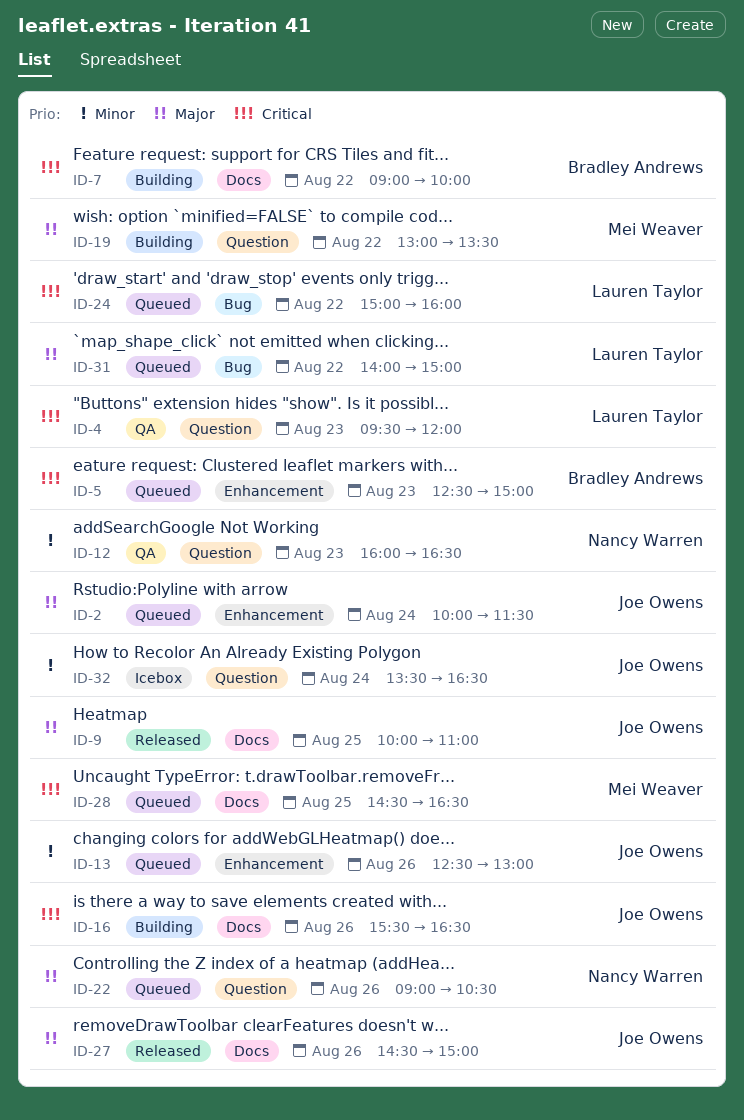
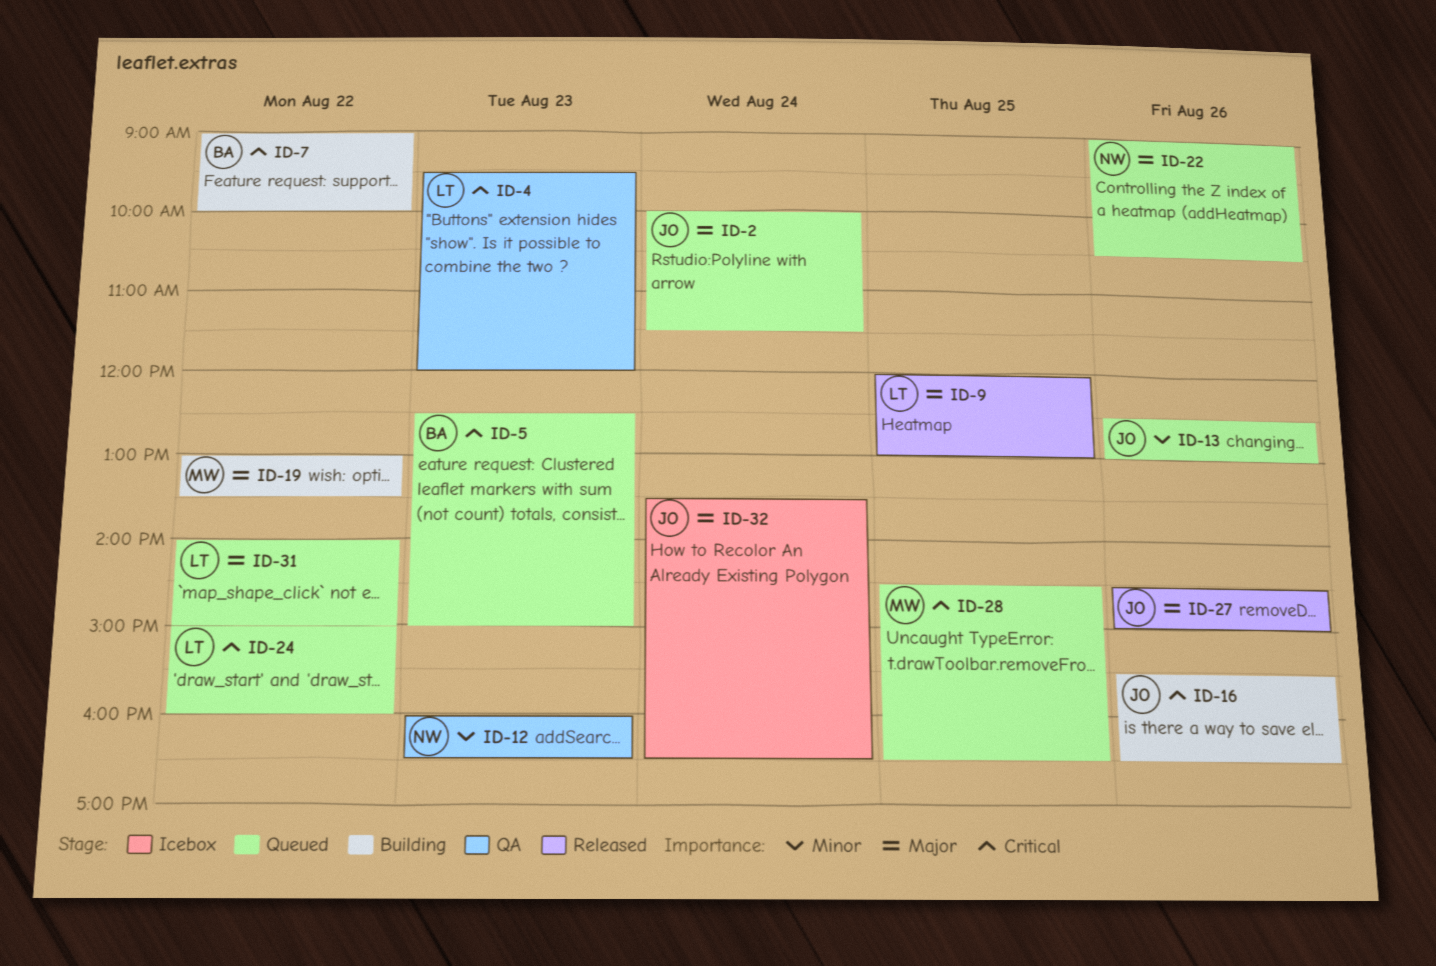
ID-9, owner: Joe Owens -> Lauren Taylor
ID-9, begins: 10:00 -> 12:00
ID-9, ends: 11:00 -> 13:00
ID-32, priority: Minor -> Major

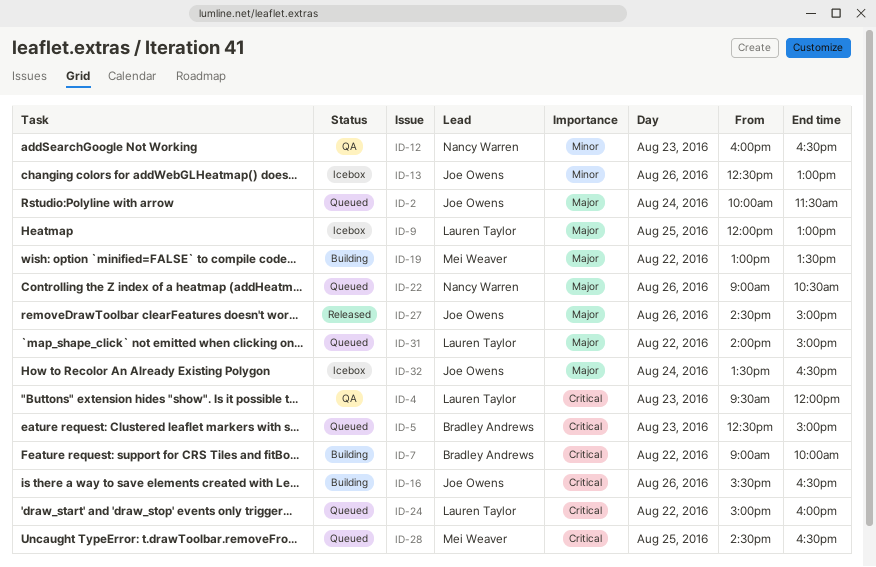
ID-9, status: Released -> Icebox
ID-13, status: Queued -> Icebox

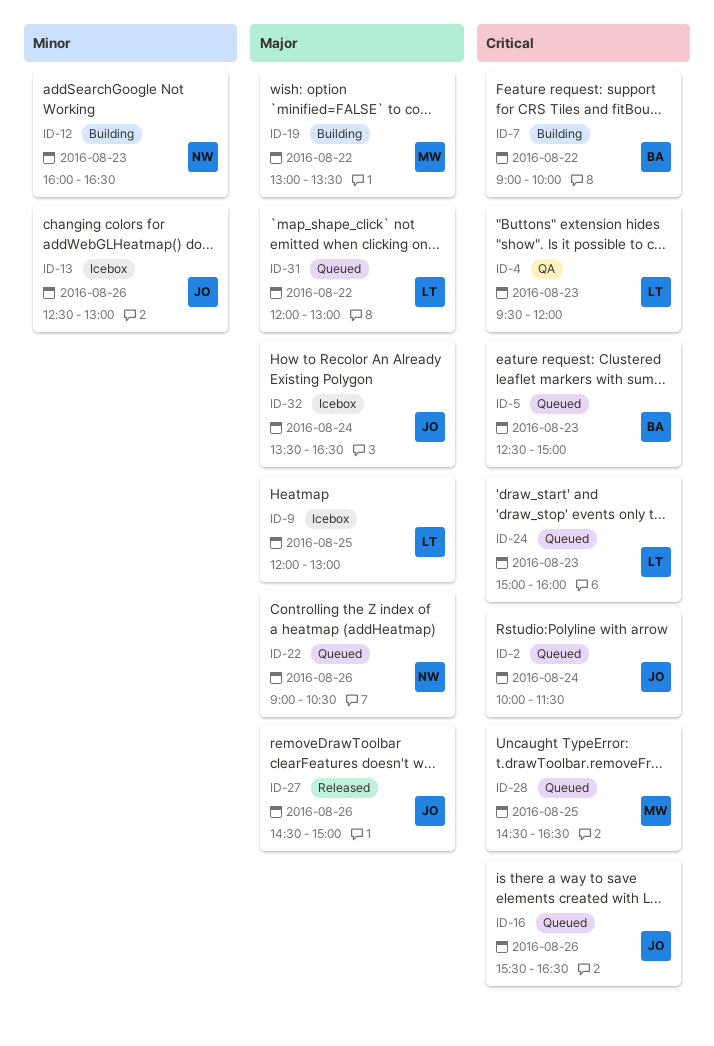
ID-2, priority: Major -> Critical
ID-12, status: QA -> Building
ID-16, status: Building -> Queued
ID-24, day: Aug 22 -> Aug 23
ID-31, begins: 14:00 -> 12:00
ID-31, ends: 15:00 -> 13:00

